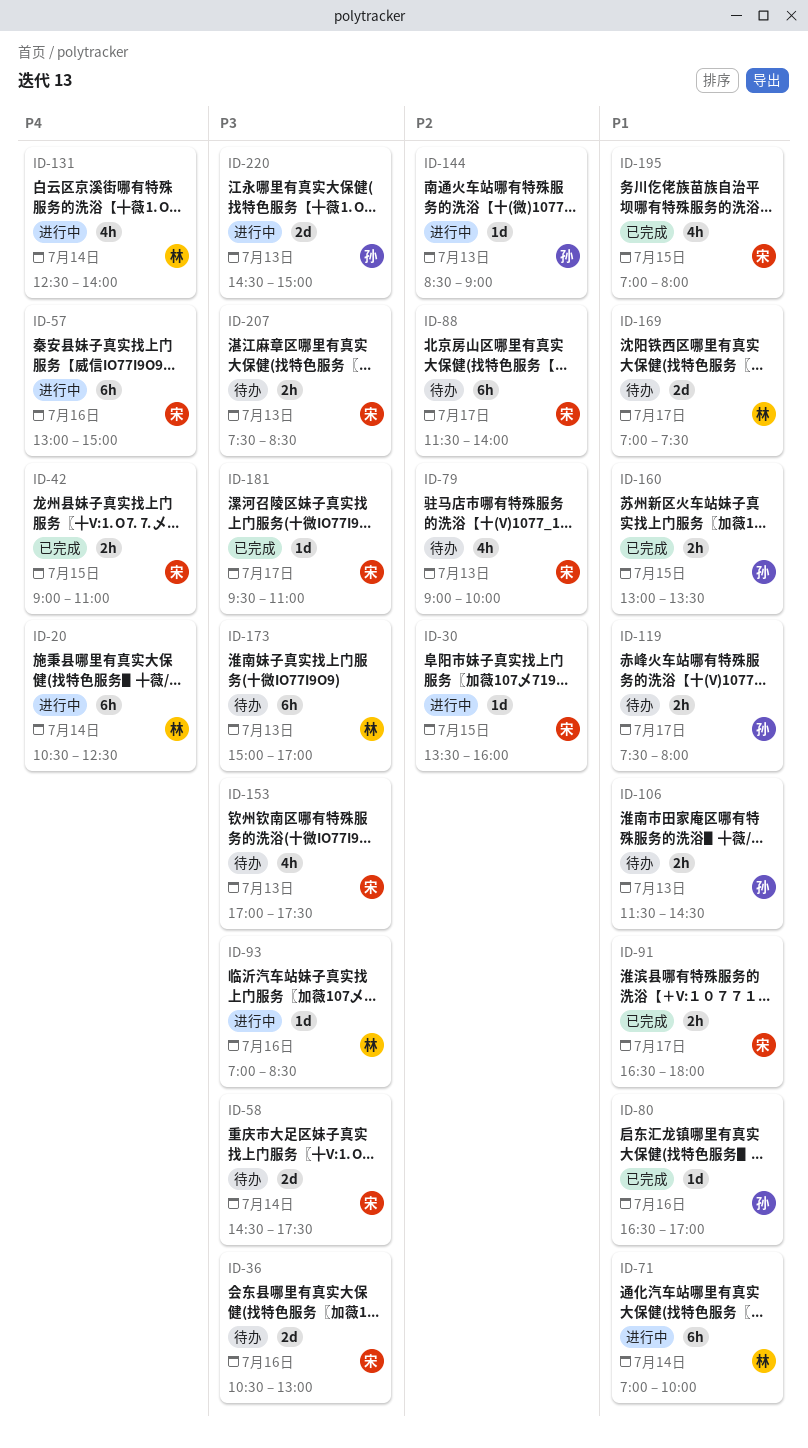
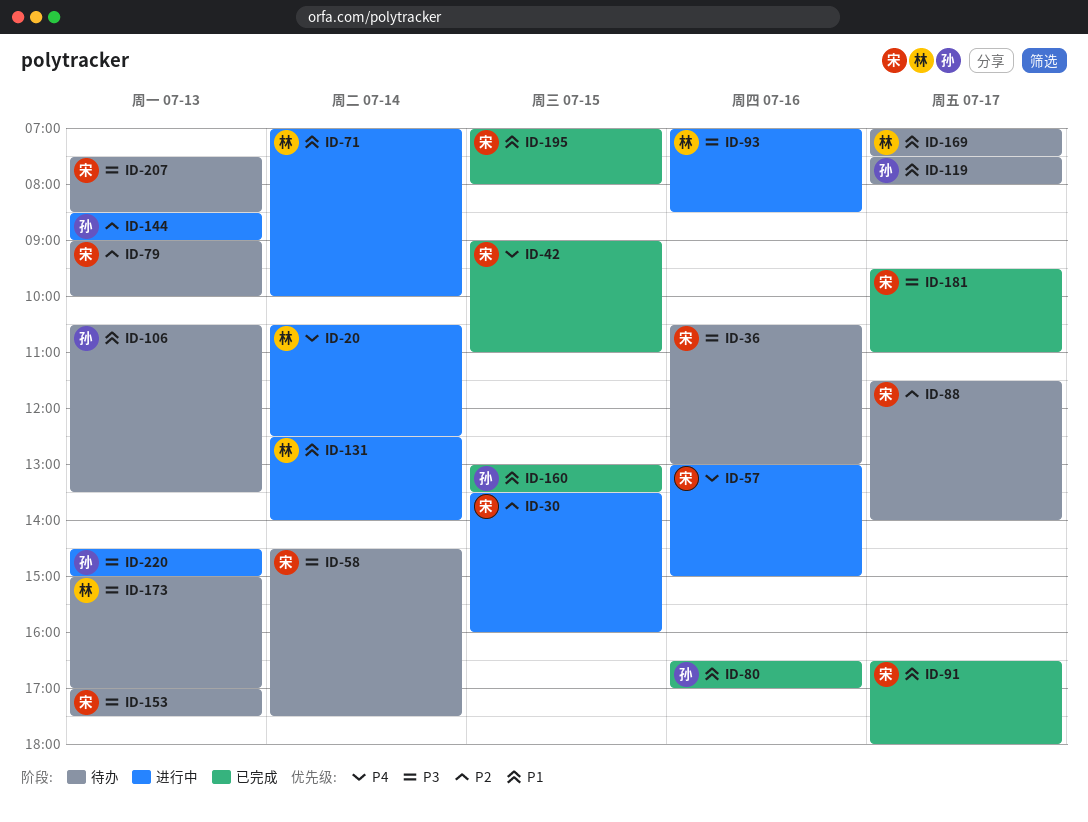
ID-106, begins: 11:30 -> 10:30
ID-106, ends: 14:30 -> 13:30
ID-131, priority: P4 -> P1

